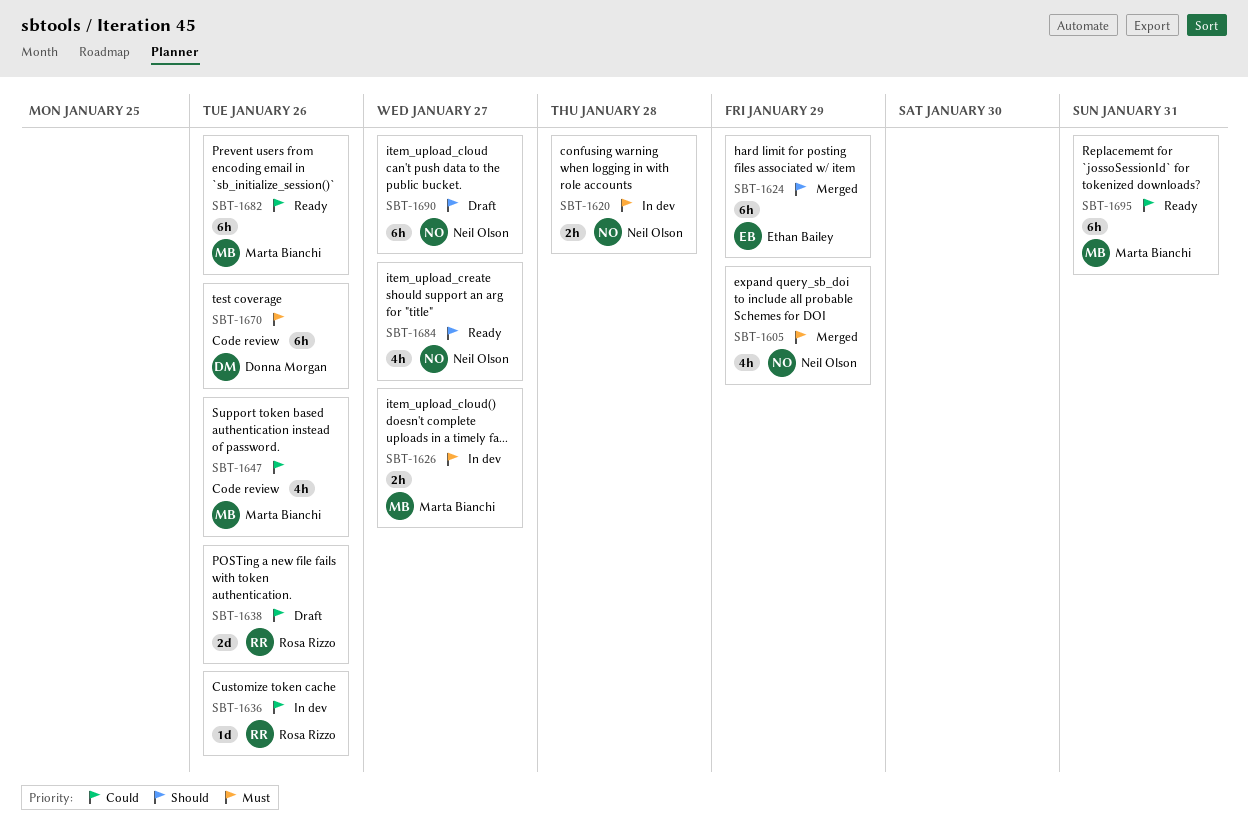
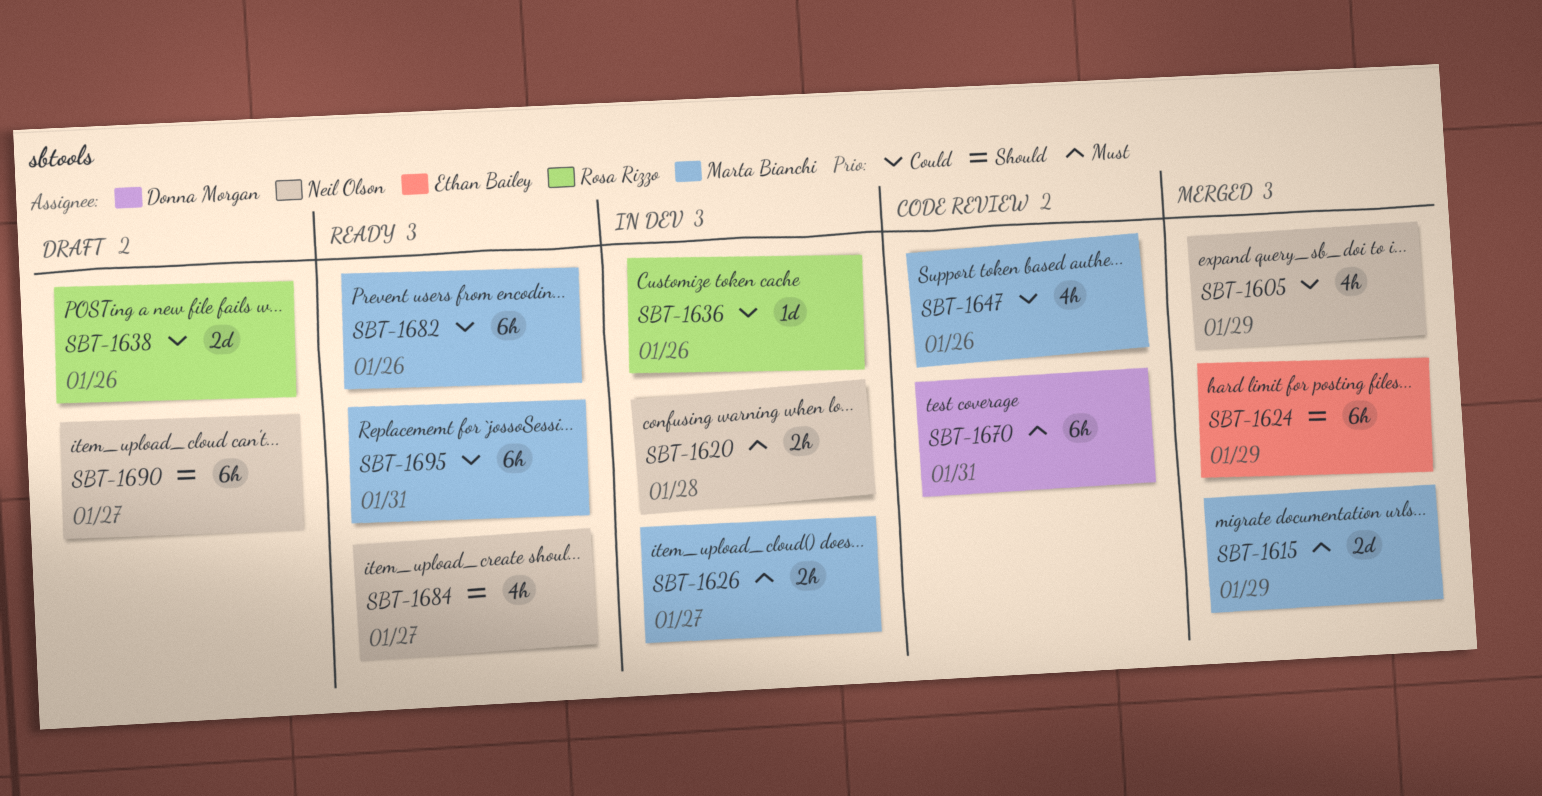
SBT-1605, priority: Must -> Could
SBT-1615: none -> present
SBT-1670, due: Jan 26 -> Jan 31

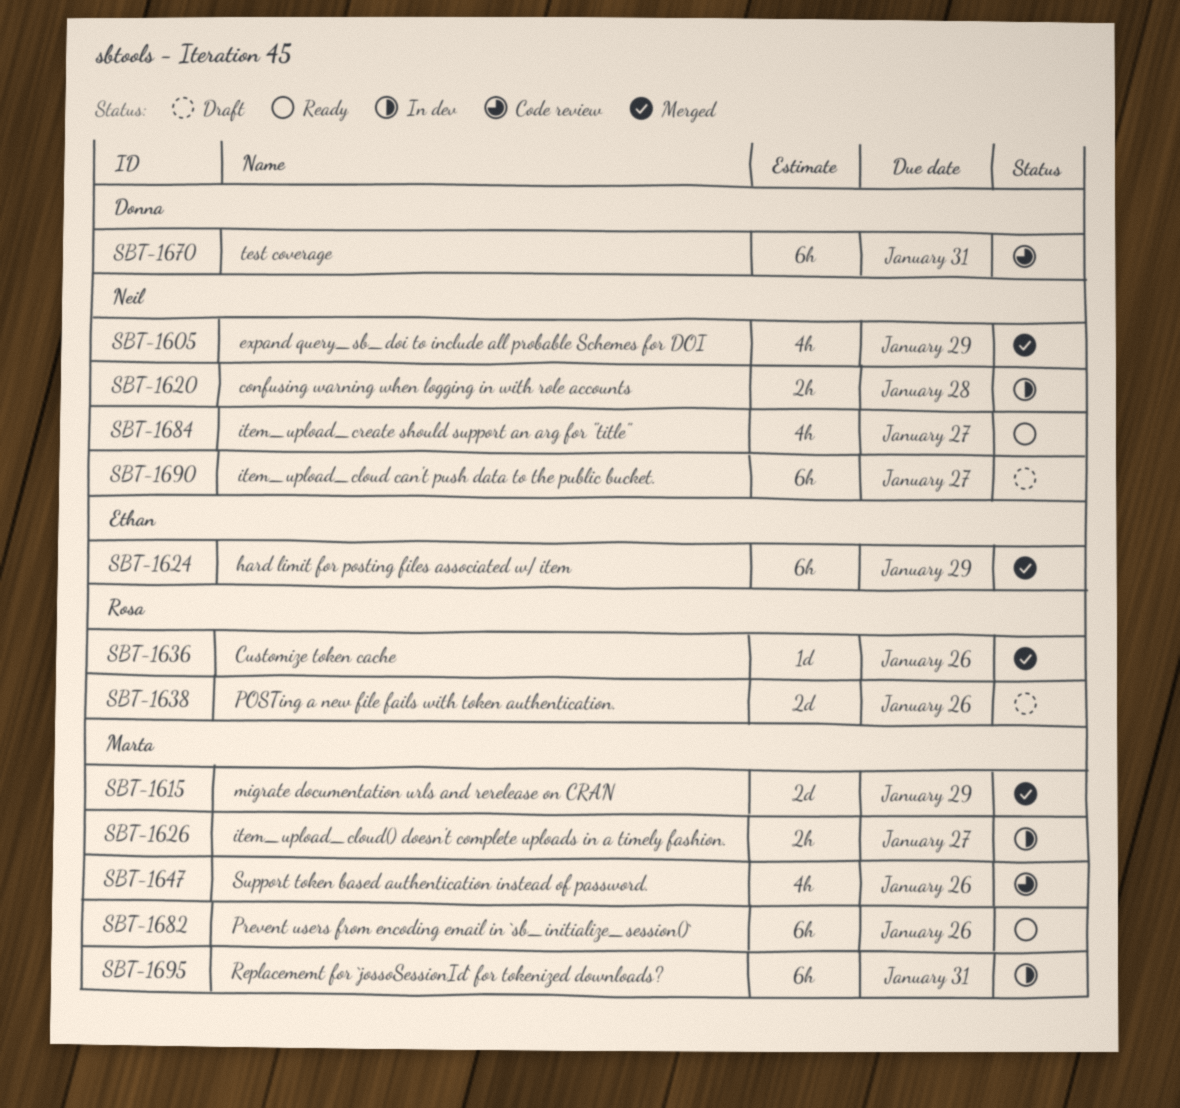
SBT-1636, status: In dev -> Merged
SBT-1695, status: Ready -> In dev

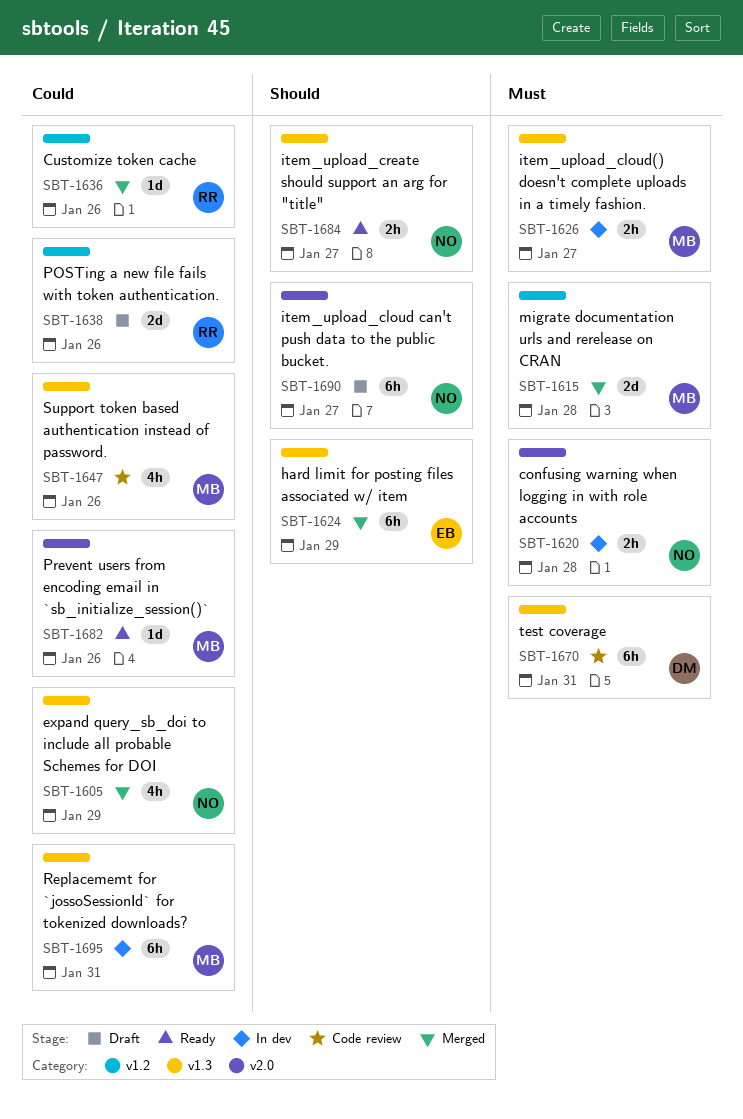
SBT-1615, due: Jan 29 -> Jan 28
SBT-1682, estimate: 6h -> 1d
SBT-1684, estimate: 4h -> 2h

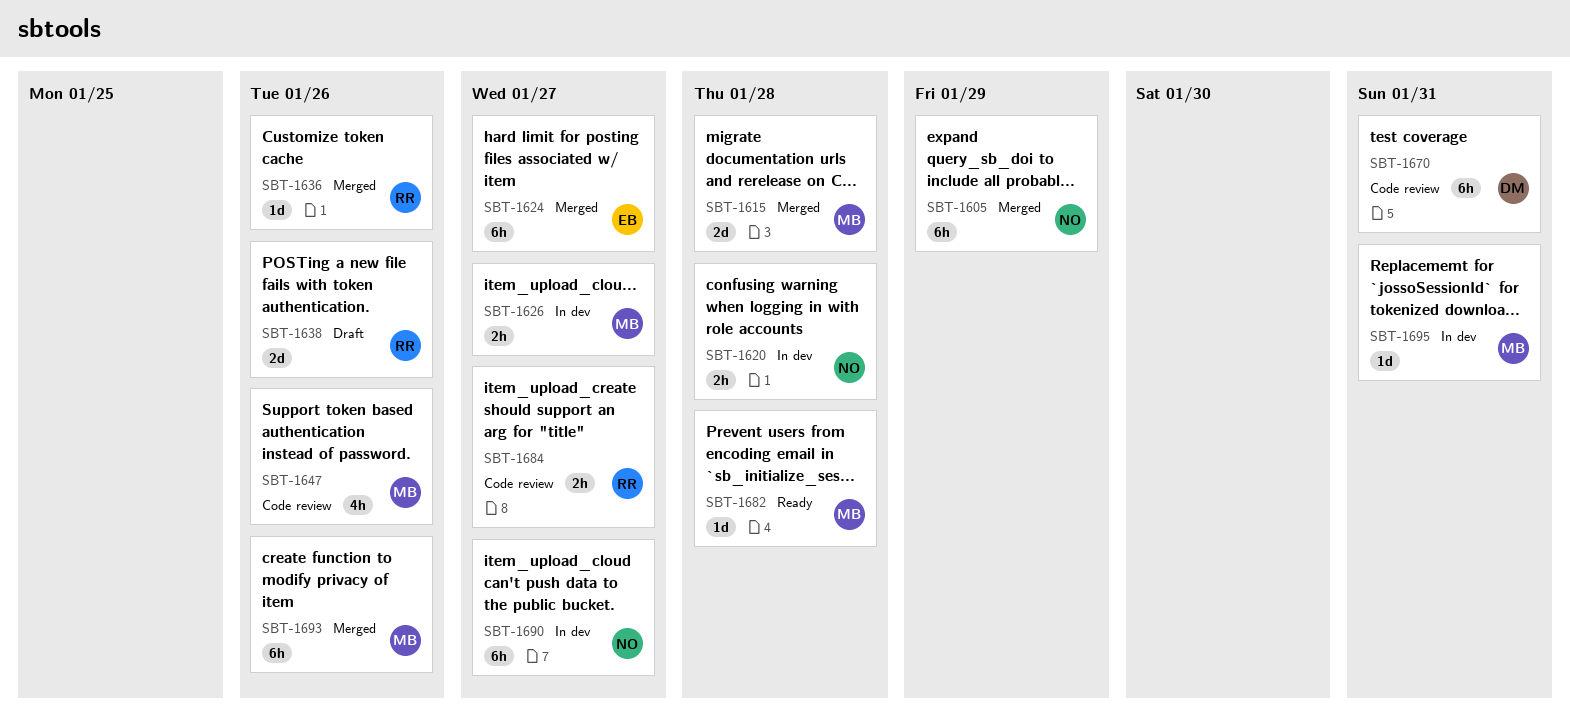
SBT-1605, estimate: 4h -> 6h
SBT-1624, due: Jan 29 -> Jan 27
SBT-1682, due: Jan 26 -> Jan 28
SBT-1684, status: Ready -> Code review
SBT-1684, owner: NO -> RR
SBT-1690, status: Draft -> In dev
SBT-1693: none -> present
SBT-1695, estimate: 6h -> 1d

